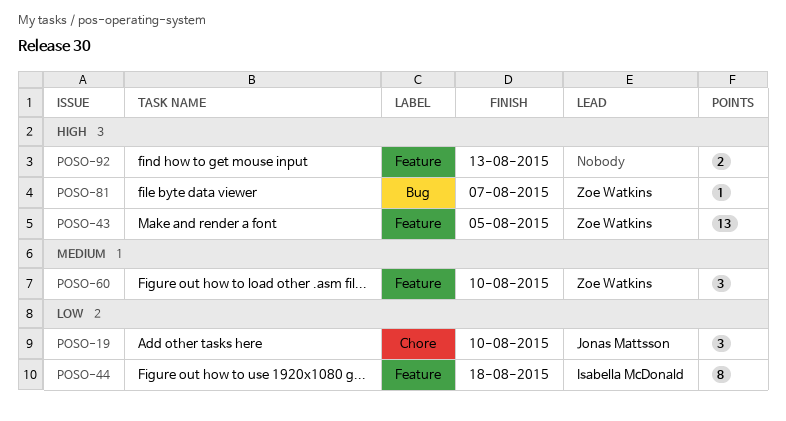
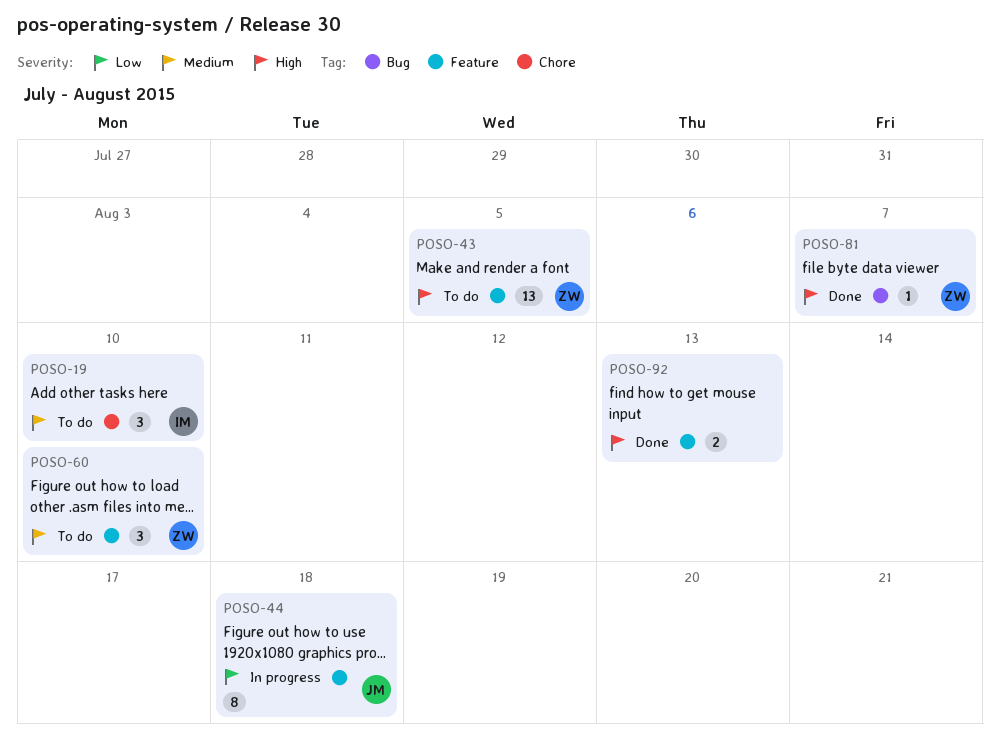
POSO-19, owner: Jonas Mattsson -> Isabella McDonald
POSO-19, priority: Low -> Medium
POSO-44, owner: Isabella McDonald -> Jonas Mattsson

